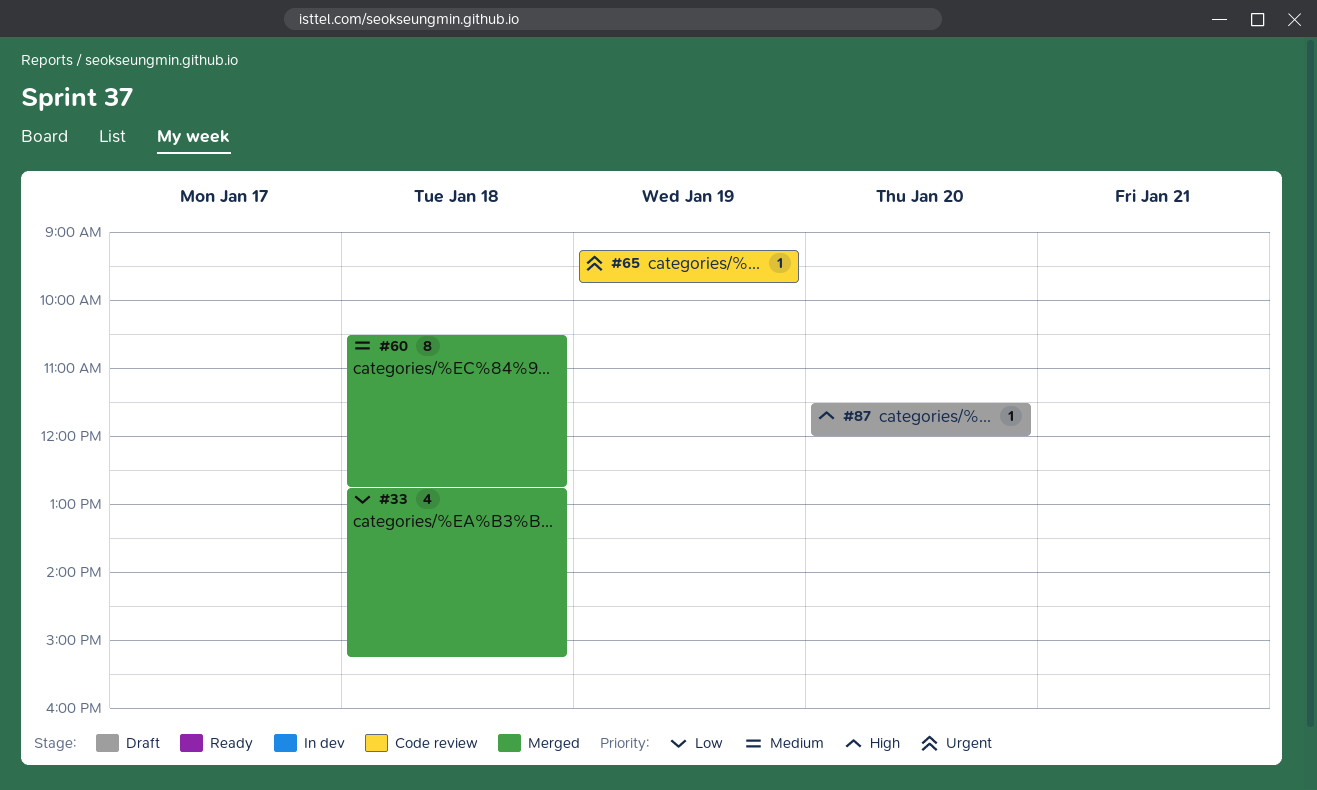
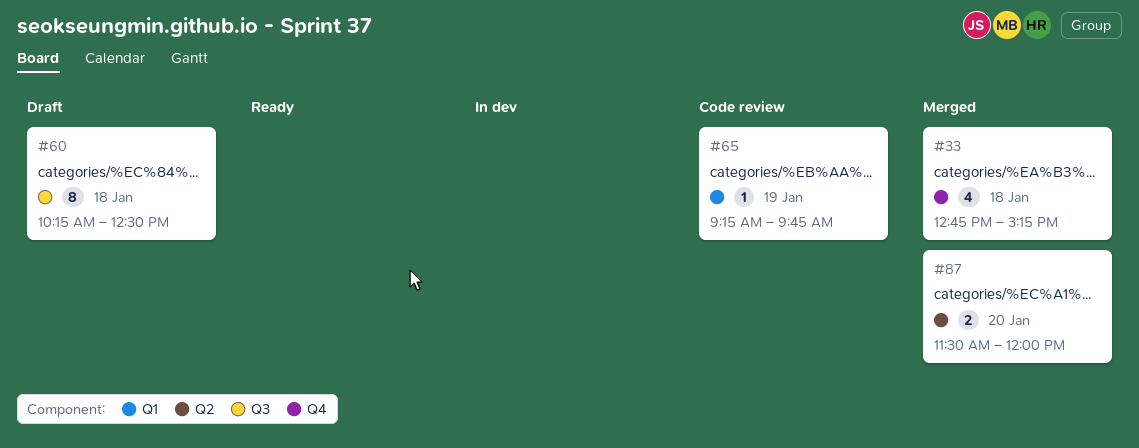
#60, status: Merged -> Draft
#60, begins: 10:30 -> 10:15
#60, ends: 12:45 -> 12:30
#87, status: Draft -> Merged
#87, estimate: 1 -> 2

